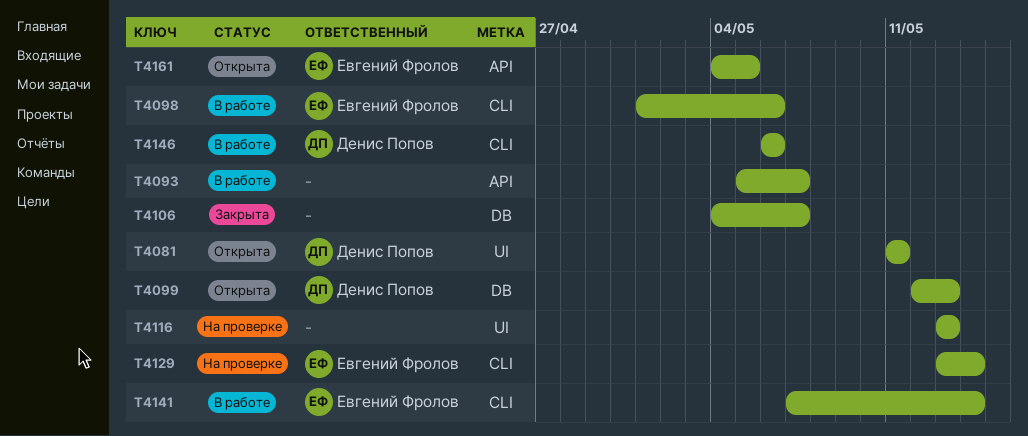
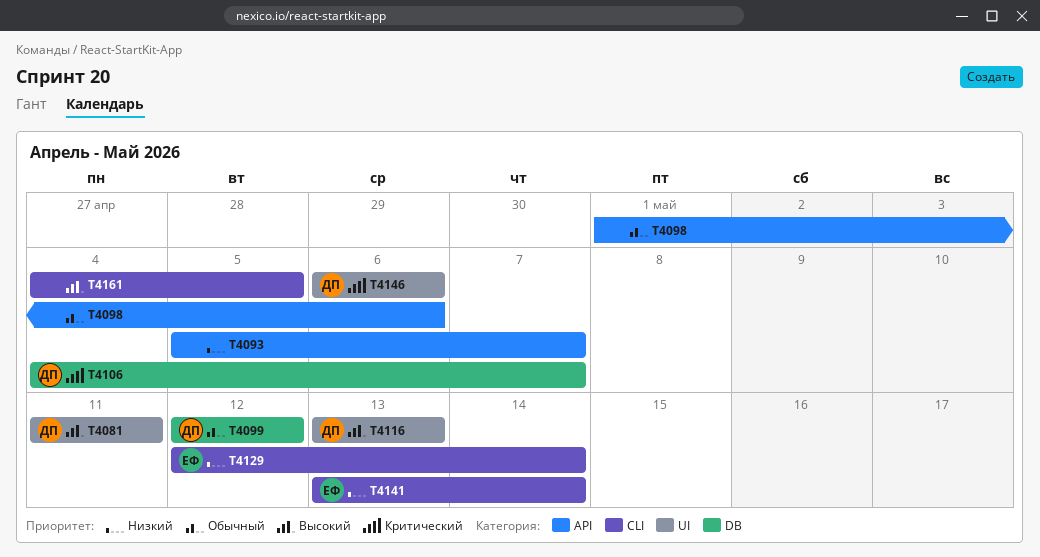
T4098, owner: Евгений Фролов -> none
T4098, label: CLI -> API
T4099, due: May 13 -> May 12
T4106, owner: none -> Денис Попов
T4116, owner: none -> Денис Попов
T4129, start: May 13 -> May 12
T4141, start: May 7 -> May 13
T4146, label: CLI -> UI
T4161, owner: Евгений Фролов -> none
T4161, label: API -> CLI

